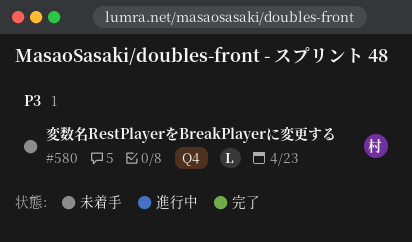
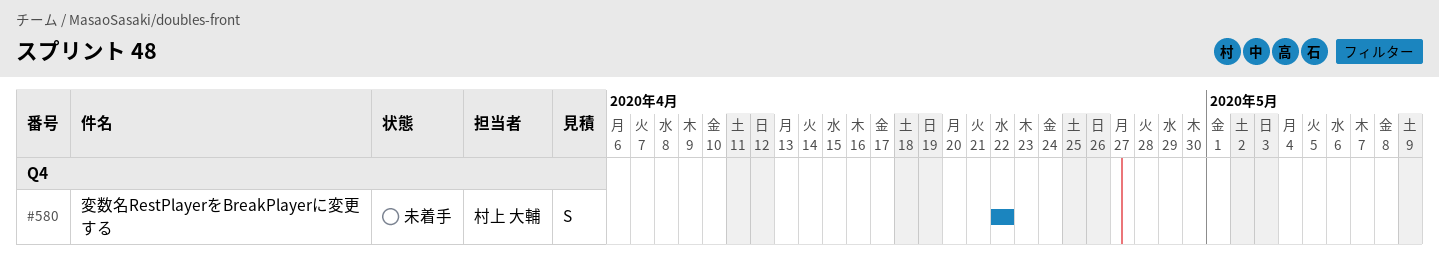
#580, estimate: L -> S
#580, due: Apr 23 -> Apr 22

